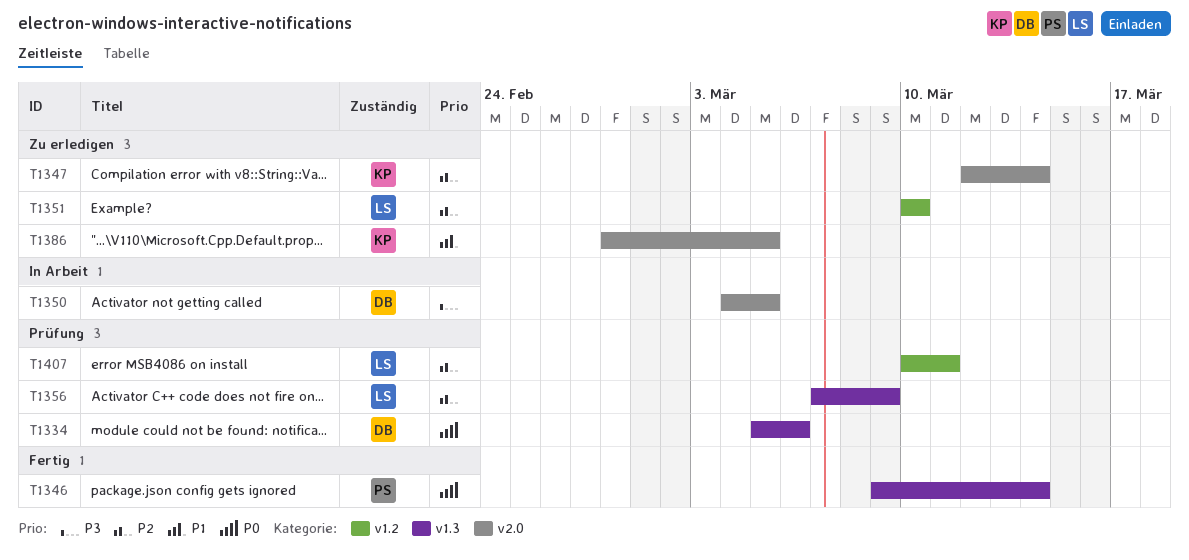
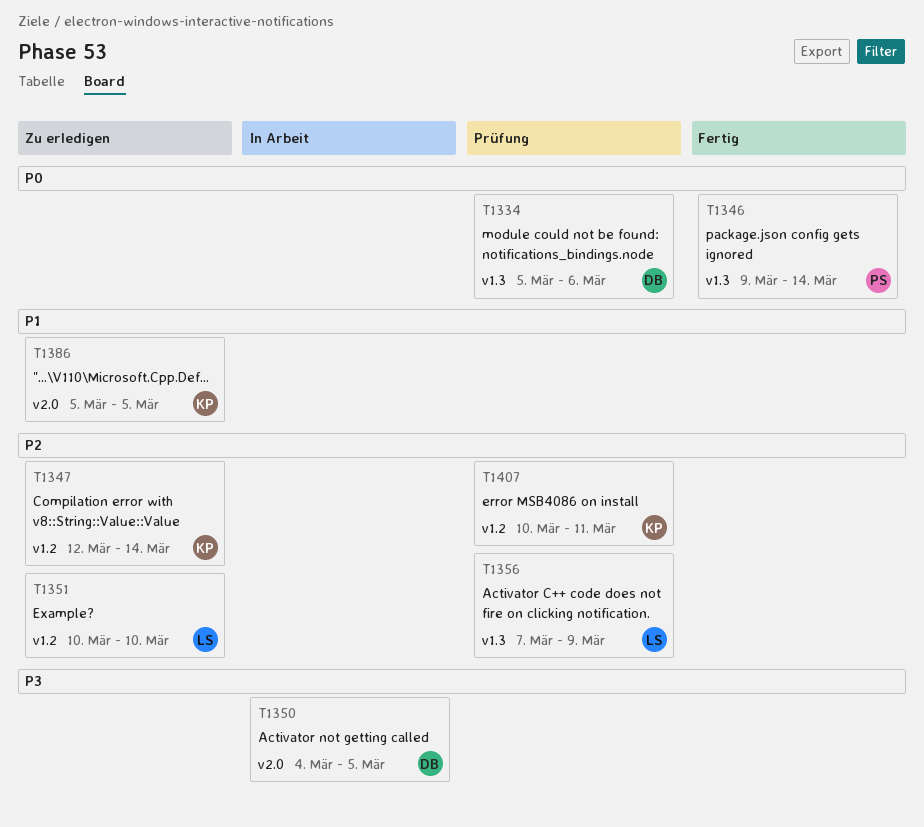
T1347, label: v2.0 -> v1.2
T1386, start: Feb 28 -> Mar 5
T1407, owner: LS -> KP

